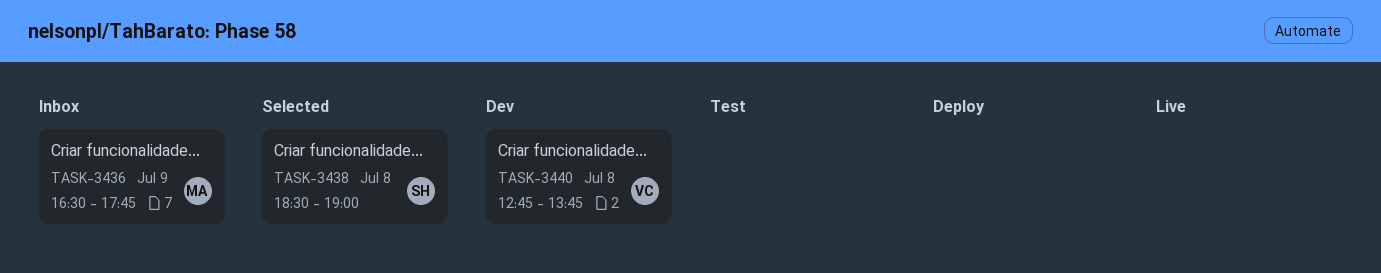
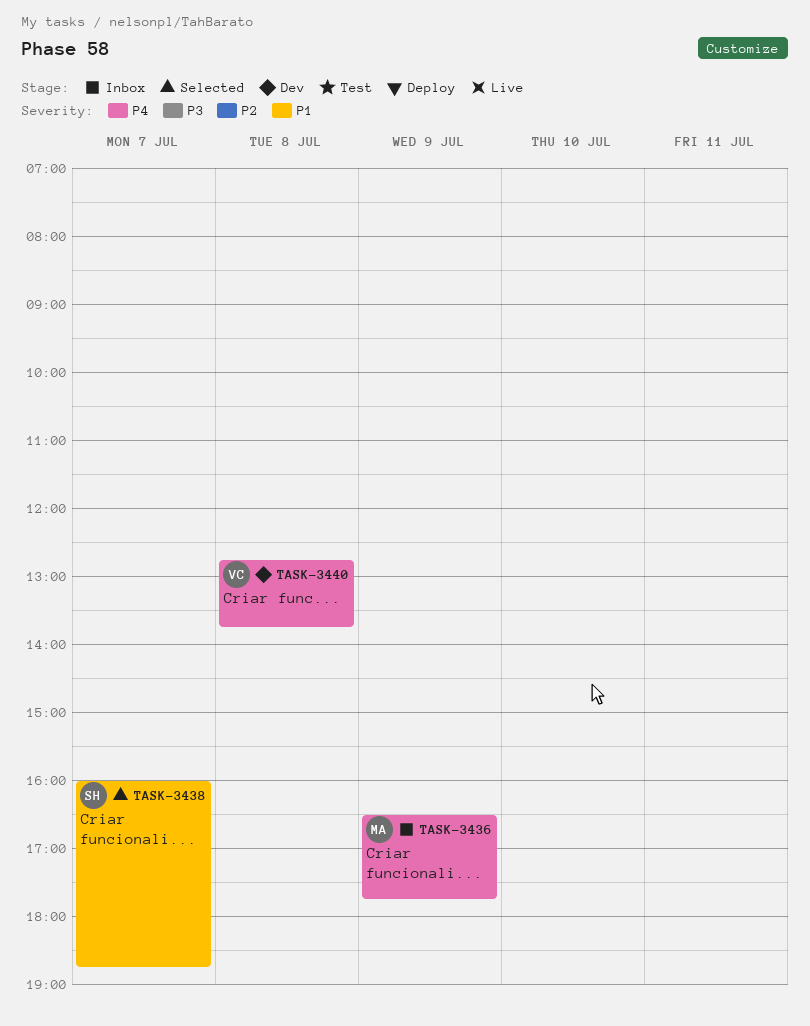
TASK-3438, day: Jul 8 -> Jul 7
TASK-3438, begins: 18:30 -> 16:00
TASK-3438, ends: 19:00 -> 18:45

